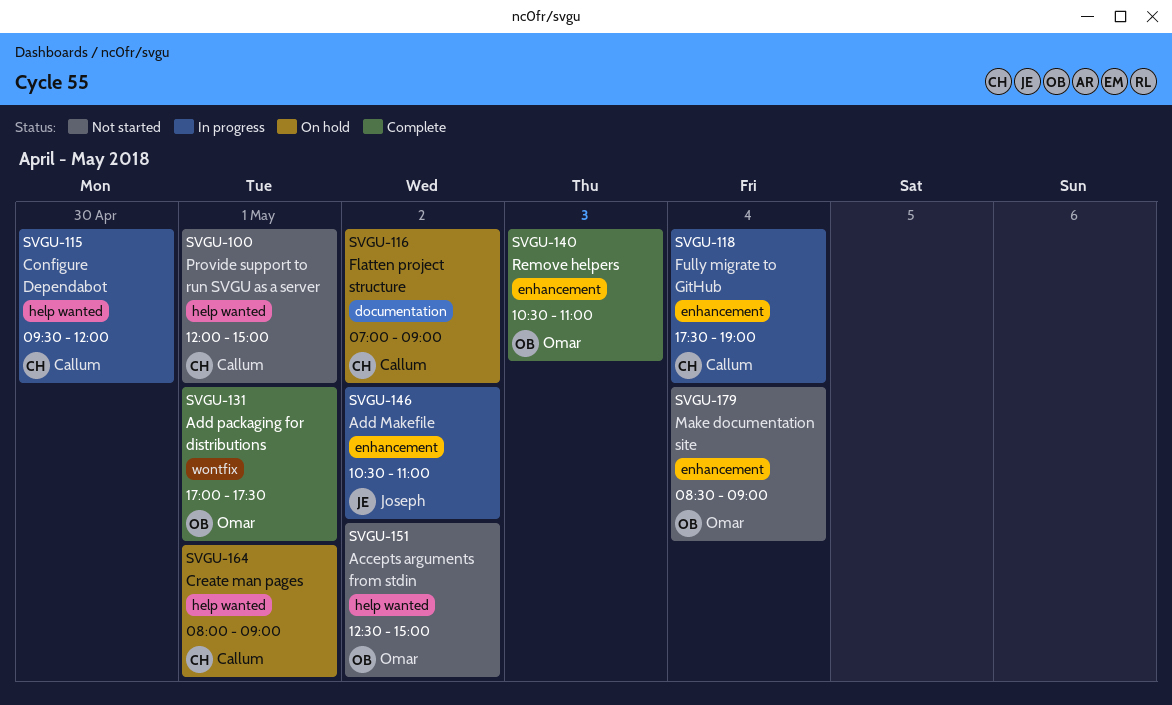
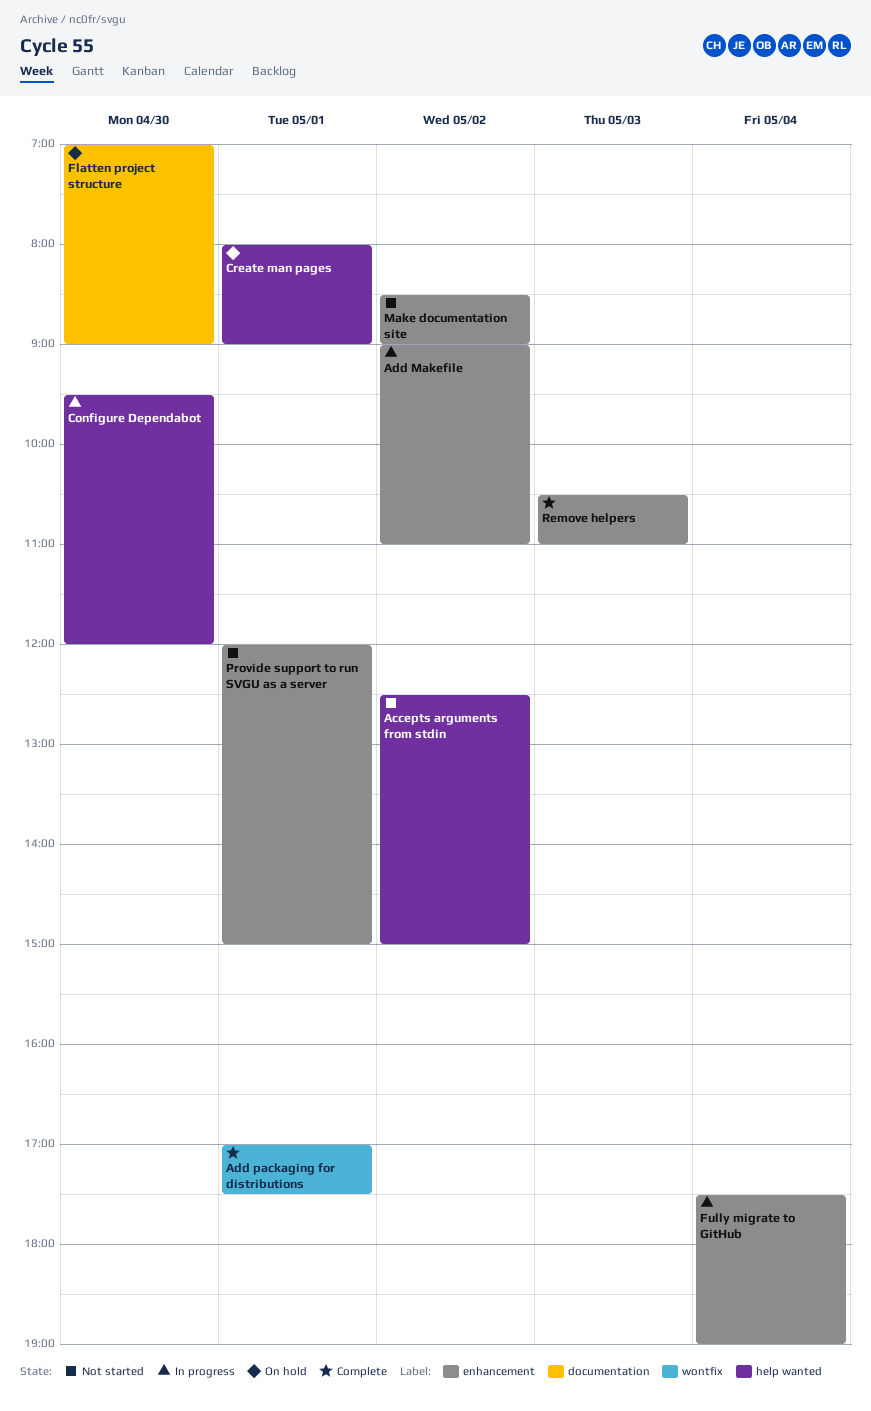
Add Makefile, begins: 10:30 -> 09:00
Flatten project structure, day: May 2 -> Apr 30
Make documentation site, day: May 4 -> May 2
Provide support to run SVGU as a server, label: help wanted -> enhancement

